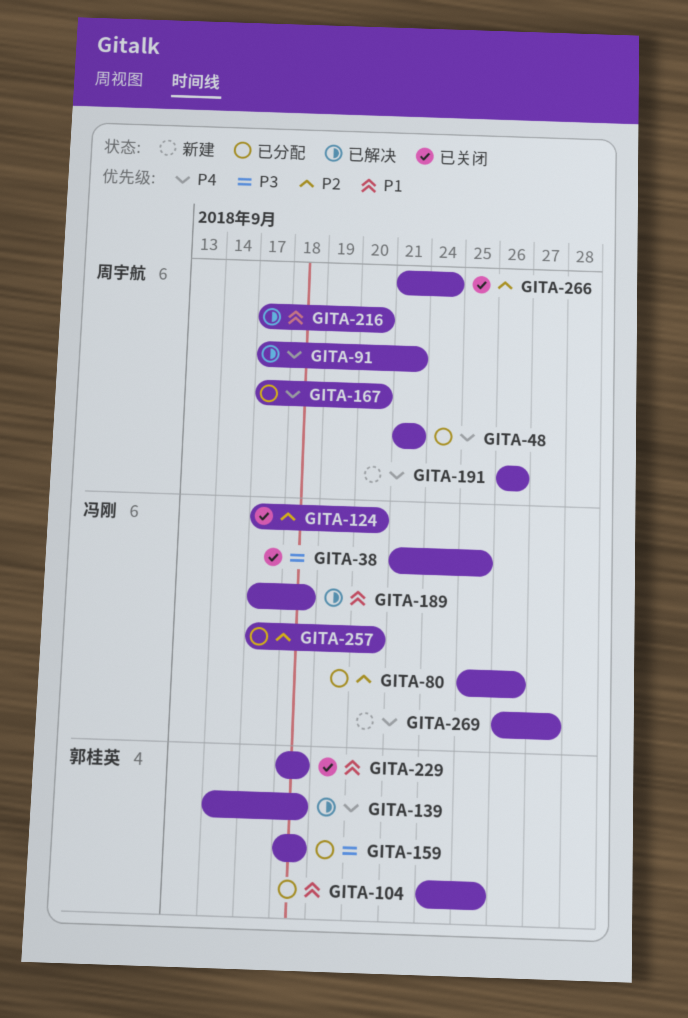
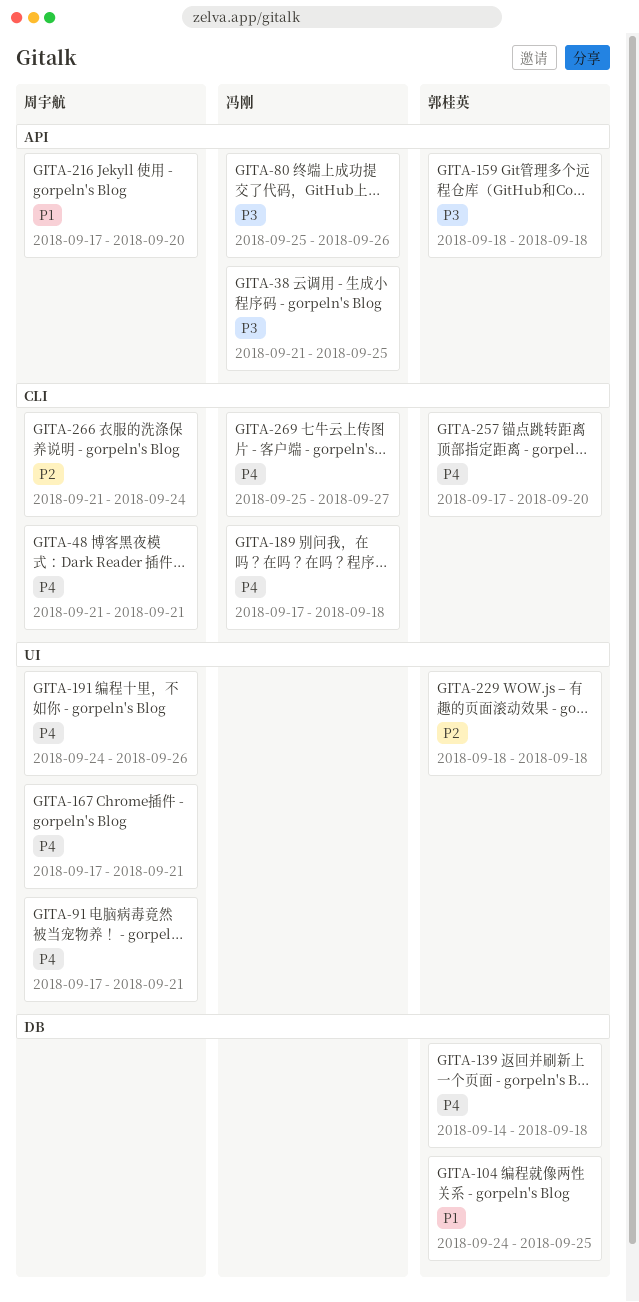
GITA-80, priority: P2 -> P3
GITA-124: present -> none
GITA-167, due: Sep 20 -> Sep 21
GITA-189, priority: P1 -> P4
GITA-191, start: Sep 26 -> Sep 24
GITA-229, priority: P1 -> P2
GITA-257, owner: 冯刚 -> 郭桂英
GITA-257, priority: P2 -> P4
GITA-269, start: Sep 26 -> Sep 25

